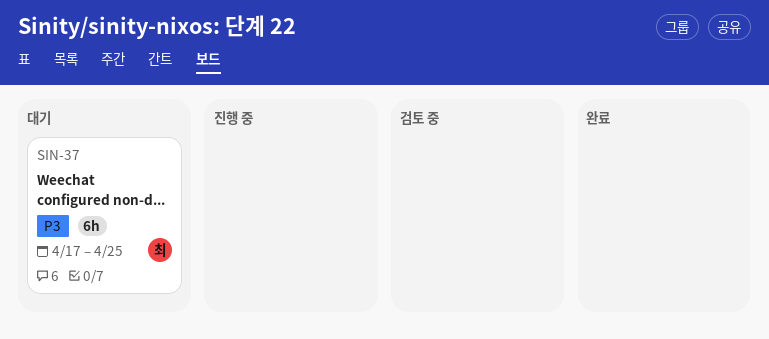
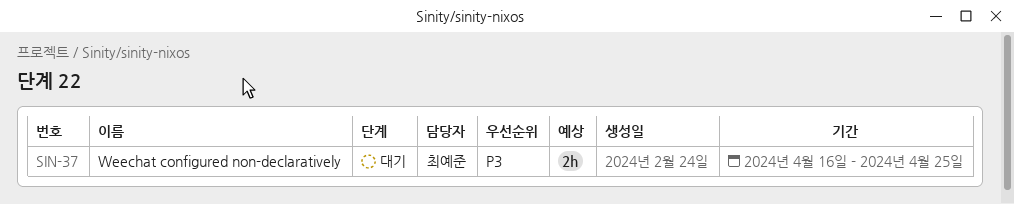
SIN-37, estimate: 6h -> 2h
SIN-37, start: Apr 17 -> Apr 16

